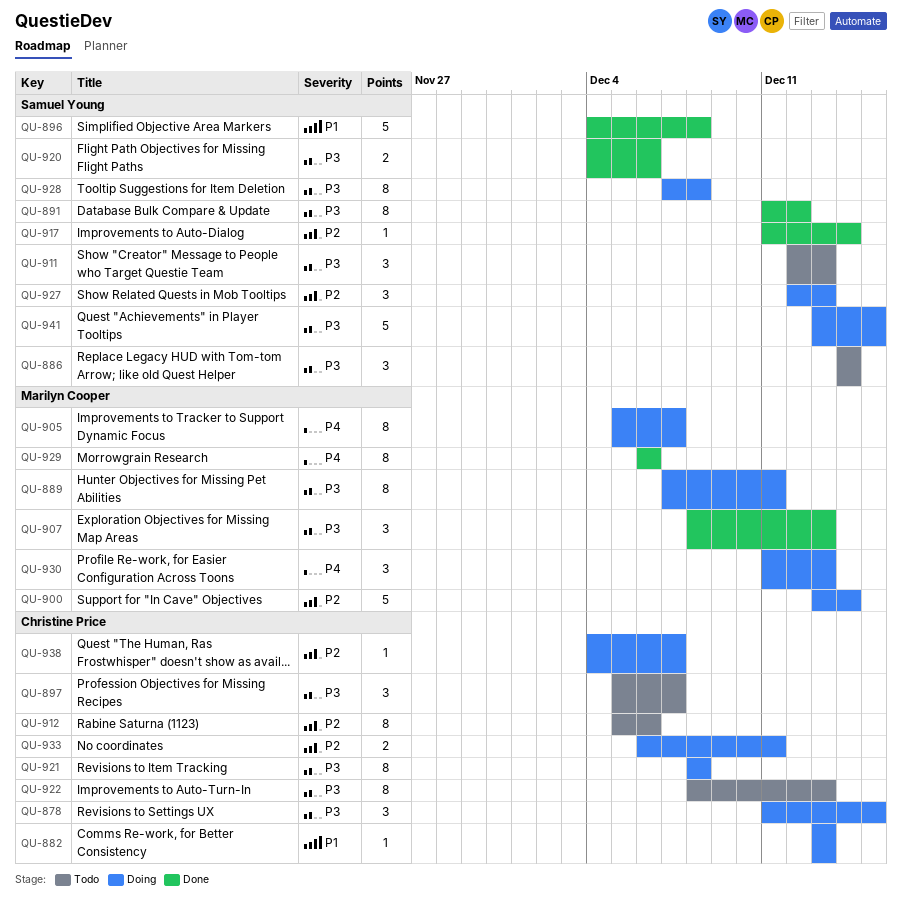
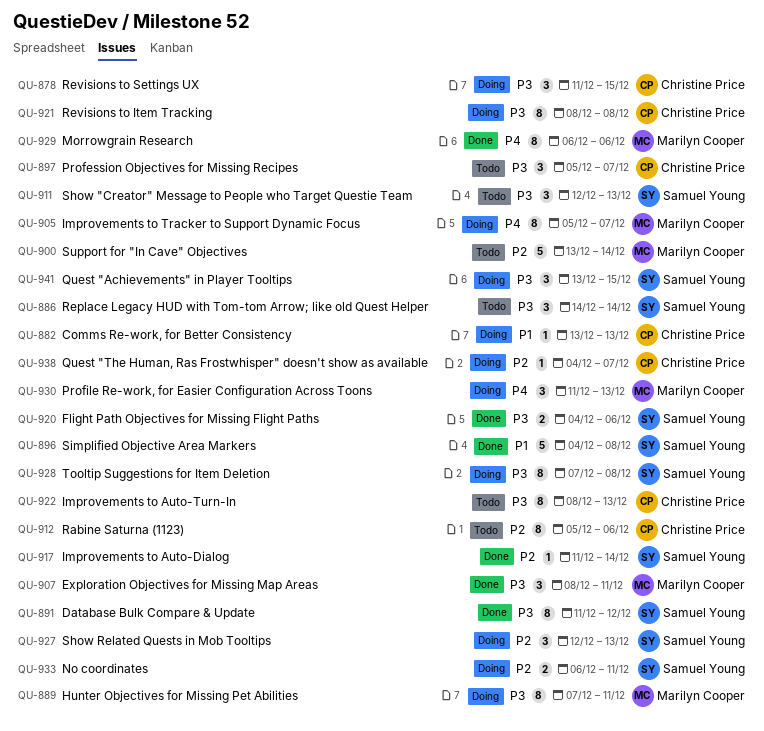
QU-900, status: Doing -> Todo
QU-907, due: Dec 13 -> Dec 11
QU-933, owner: Christine Price -> Samuel Young
QU-941, estimate: 5 -> 3

